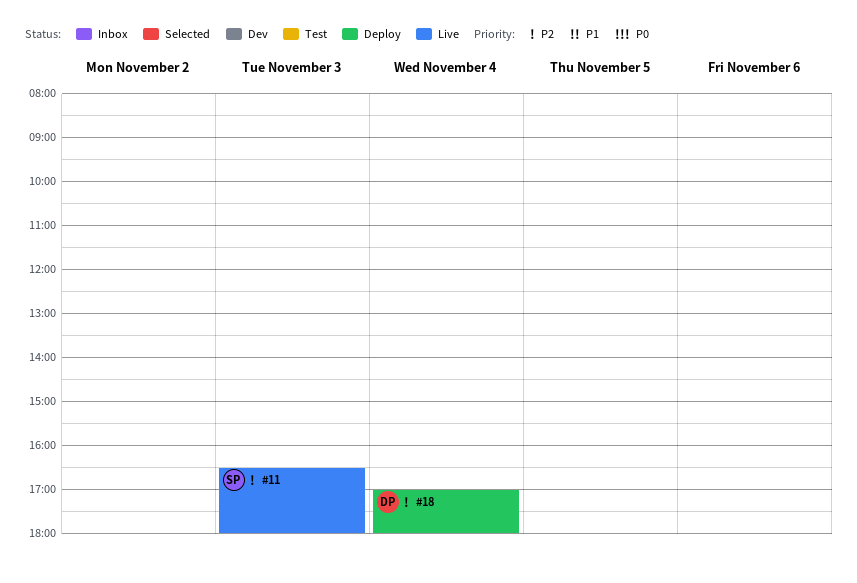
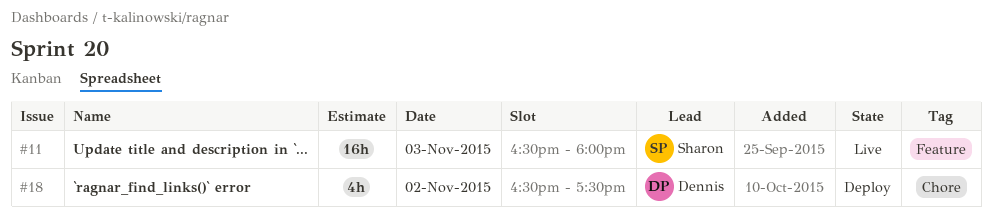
#18, day: Nov 4 -> Nov 2
#18, begins: 17:00 -> 16:30
#18, ends: 18:00 -> 17:30

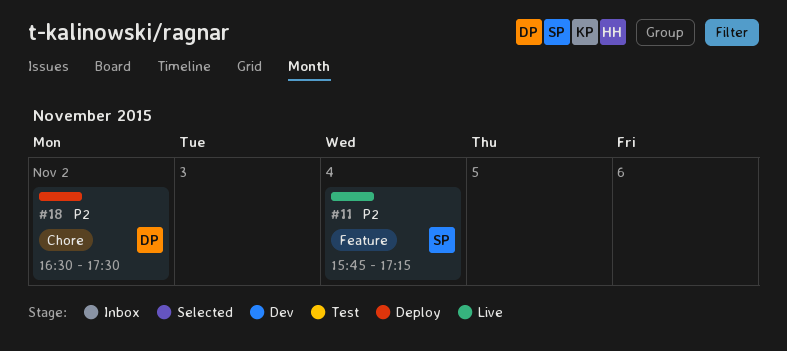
#11, day: Nov 3 -> Nov 4
#11, begins: 16:30 -> 15:45
#11, ends: 18:00 -> 17:15

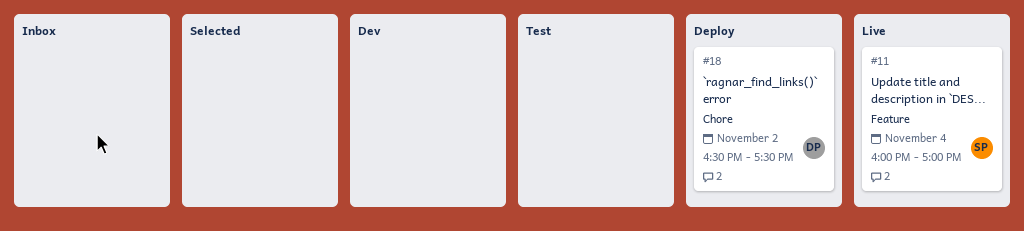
#11, begins: 15:45 -> 16:00
#11, ends: 17:15 -> 17:00

